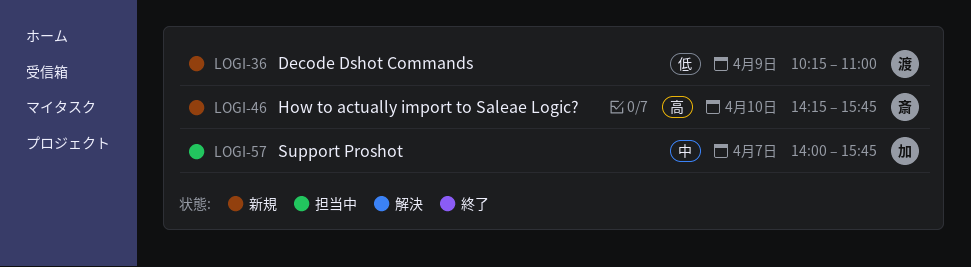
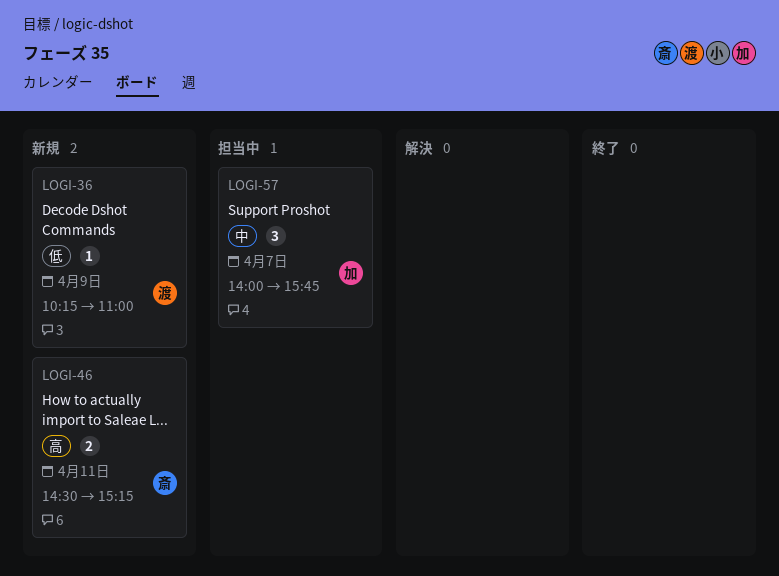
LOGI-46, day: Apr 10 -> Apr 11
LOGI-46, begins: 14:15 -> 14:30
LOGI-46, ends: 15:45 -> 15:15

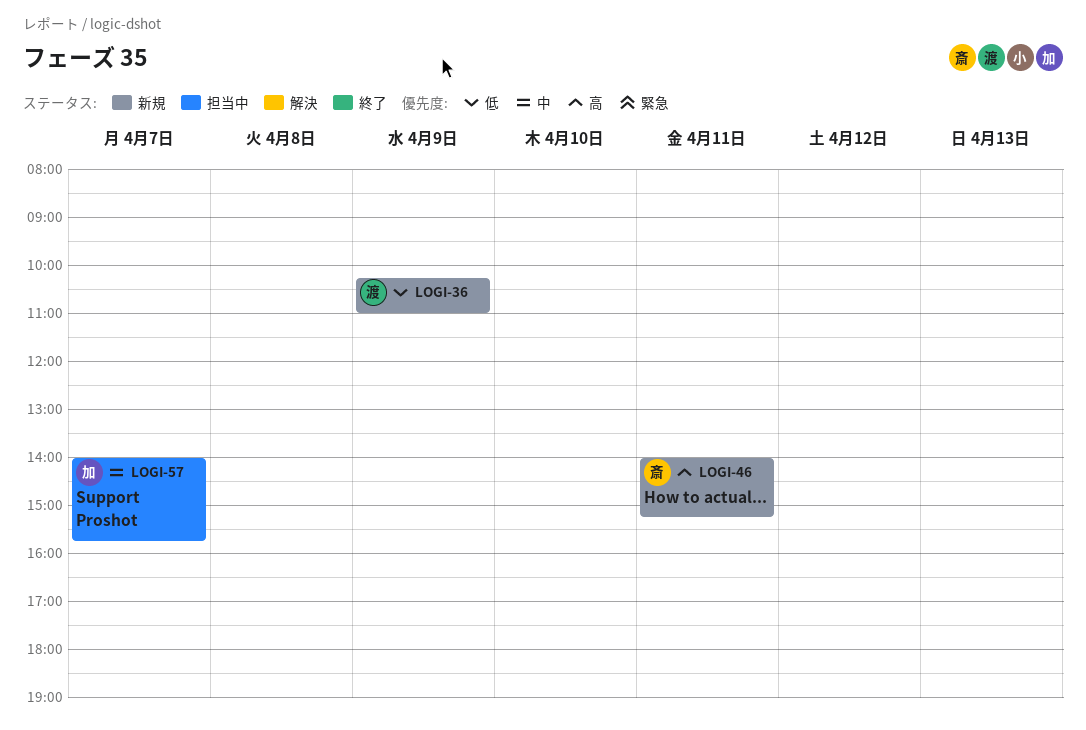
LOGI-46, begins: 14:30 -> 14:00

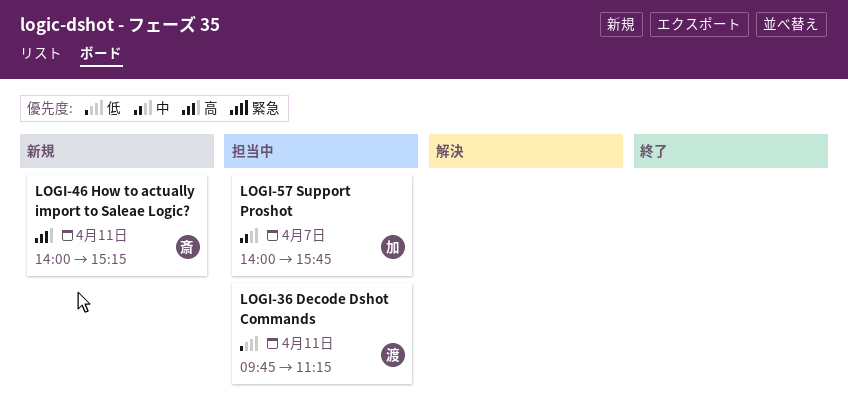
LOGI-36, status: 新規 -> 担当中
LOGI-36, day: Apr 9 -> Apr 11
LOGI-36, begins: 10:15 -> 09:45
LOGI-36, ends: 11:00 -> 11:15

